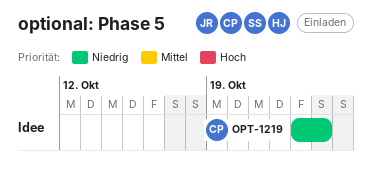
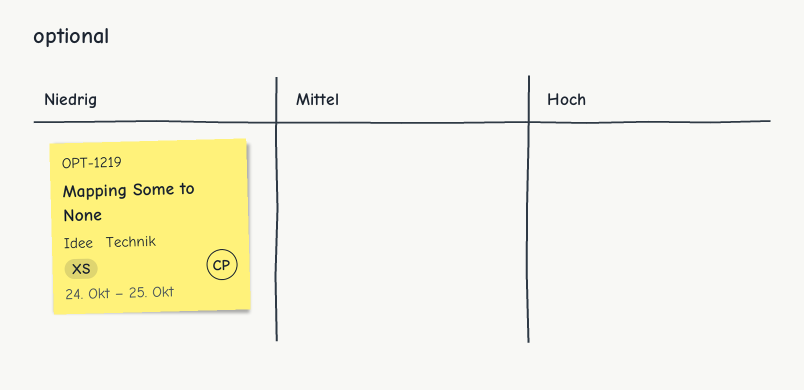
OPT-1219, start: Oct 23 -> Oct 24
OPT-1219, due: Oct 24 -> Oct 25

